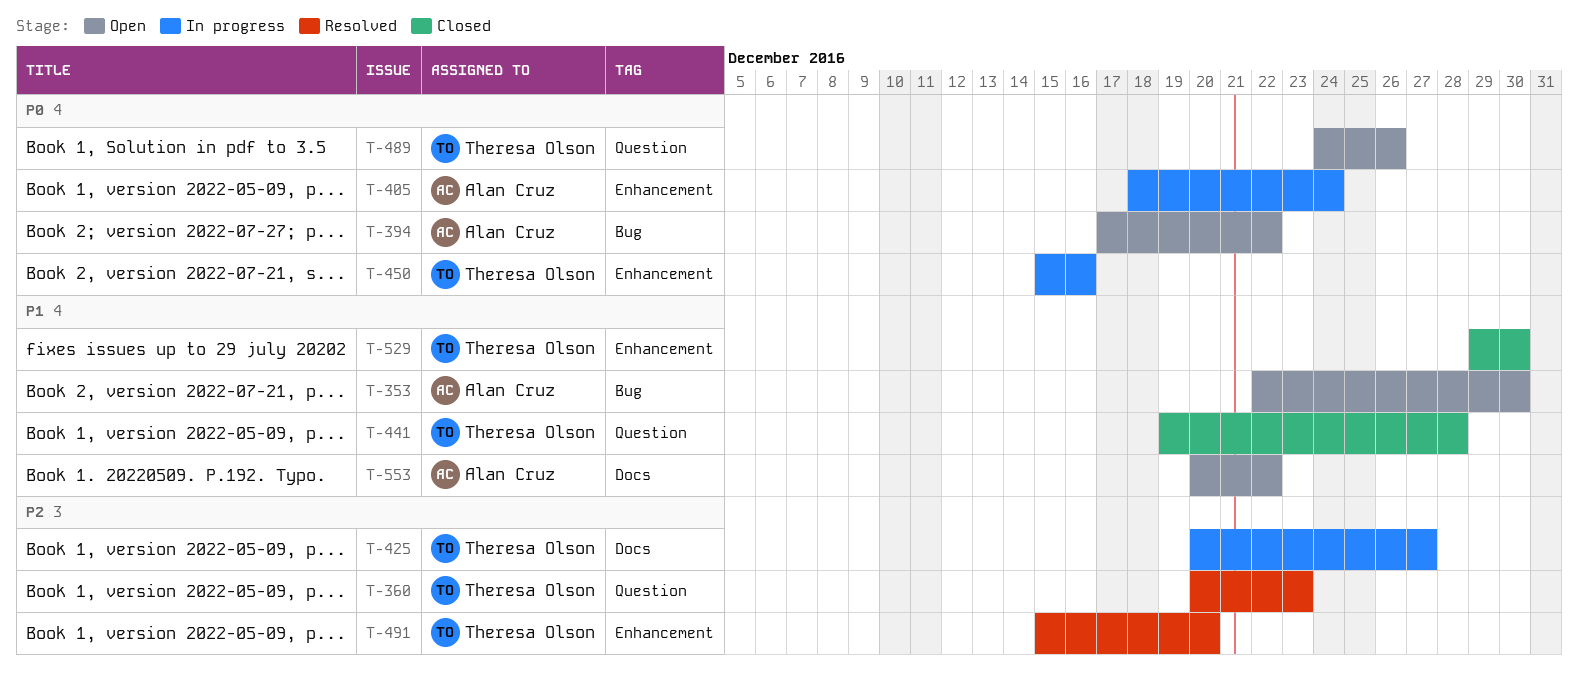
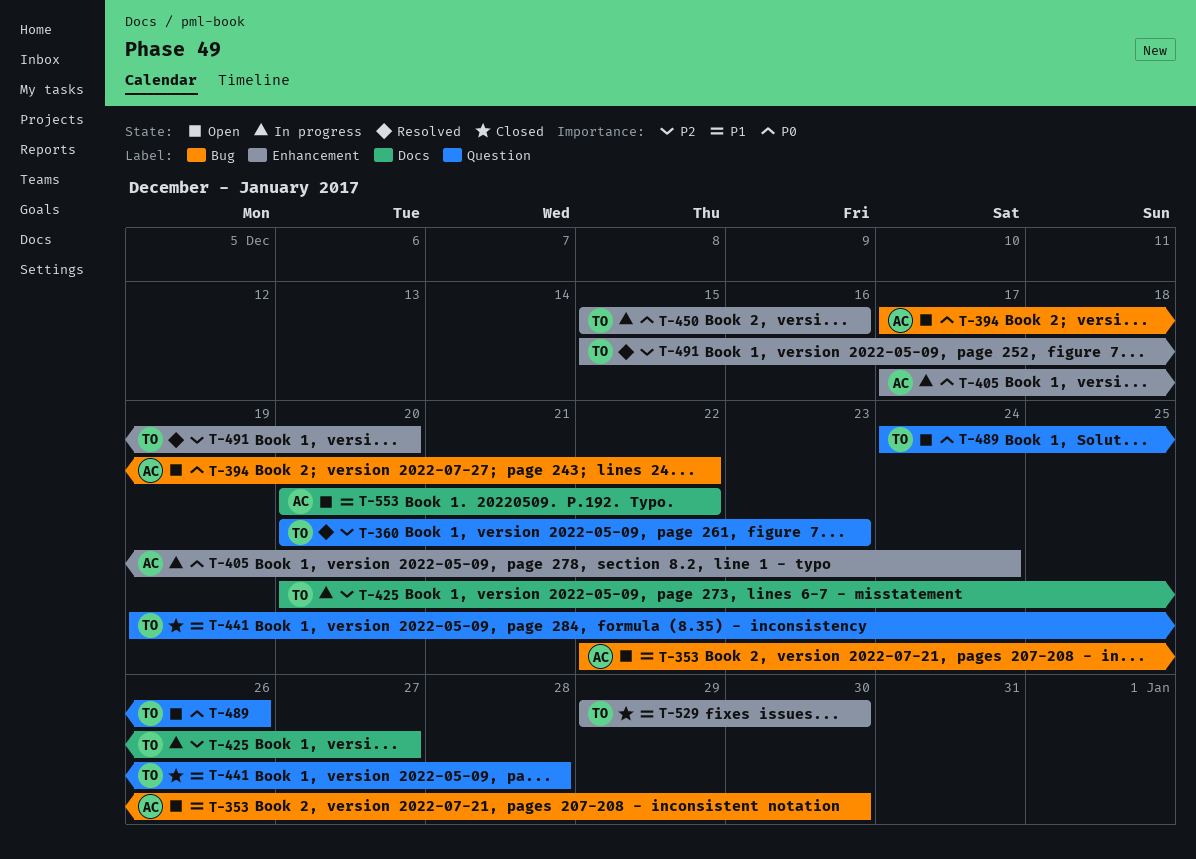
T-405, start: Dec 18 -> Dec 17

